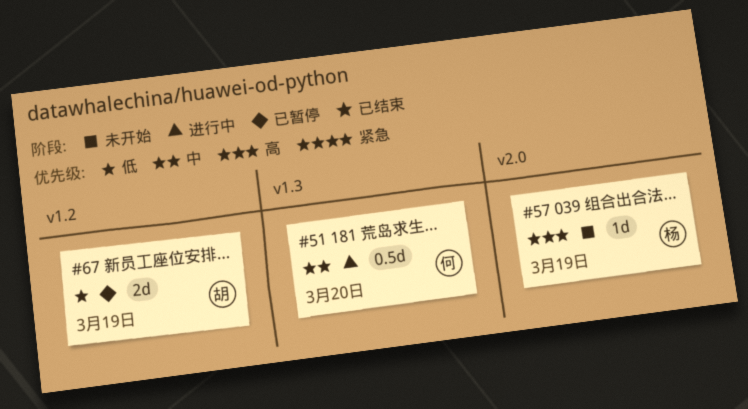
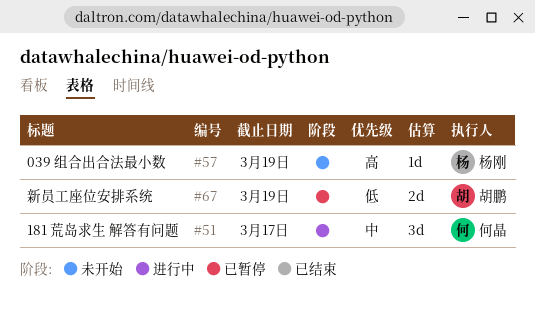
#51, estimate: 0.5d -> 3d
#51, due: Mar 20 -> Mar 17

